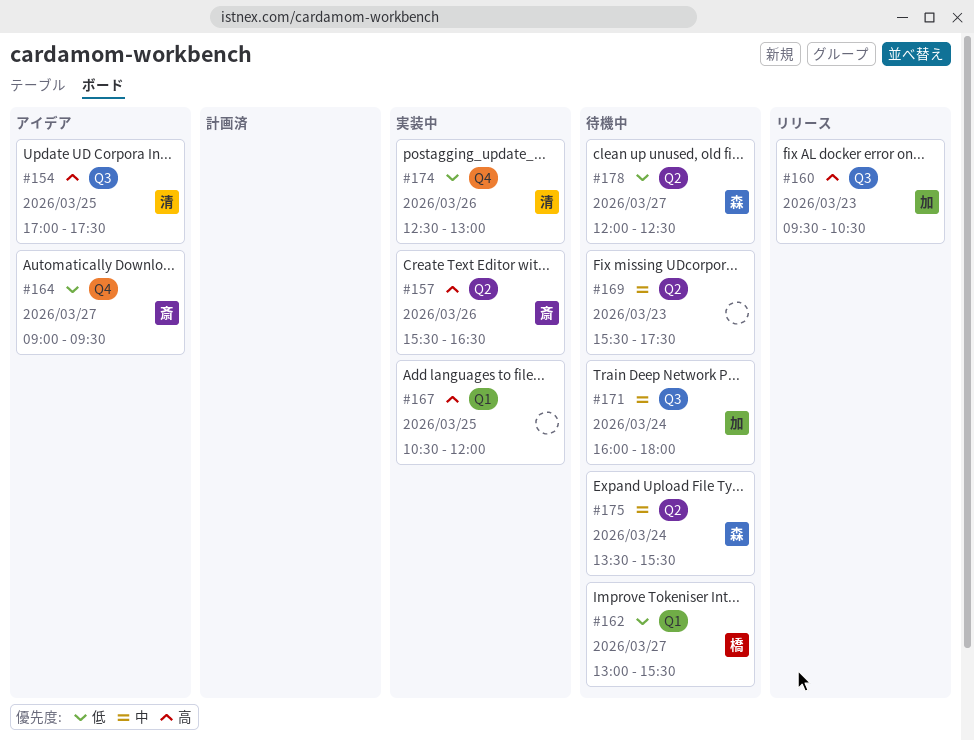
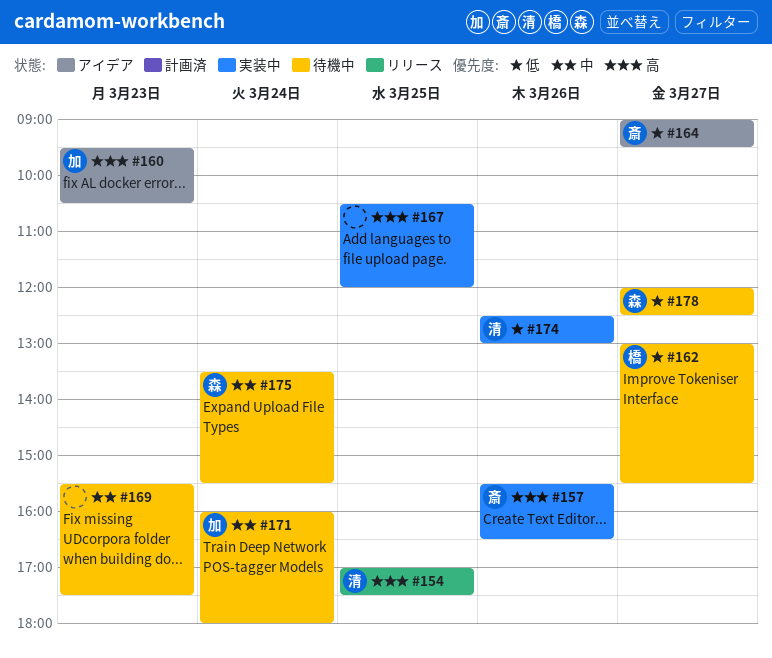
#154, status: アイデア -> リリース
#160, status: リリース -> アイデア

